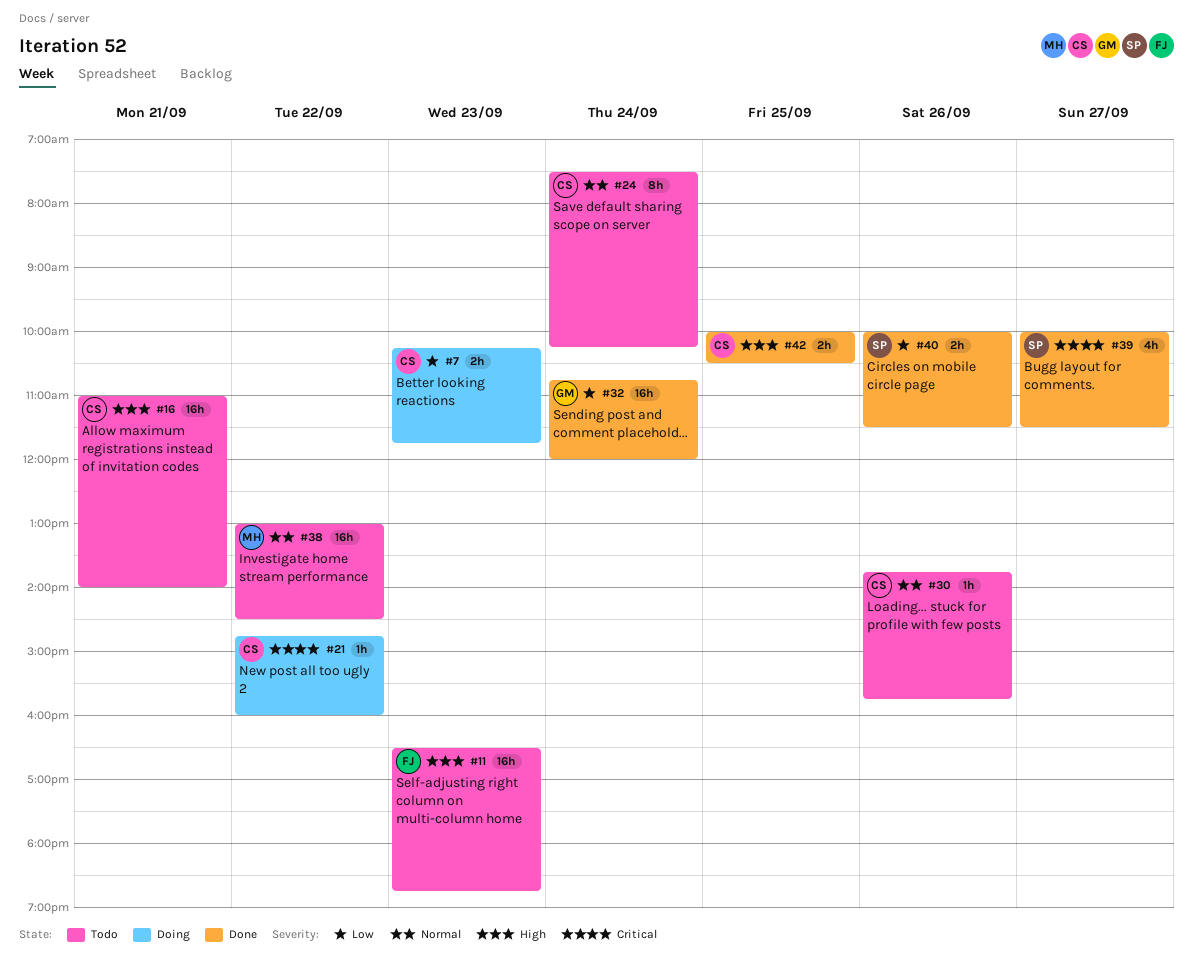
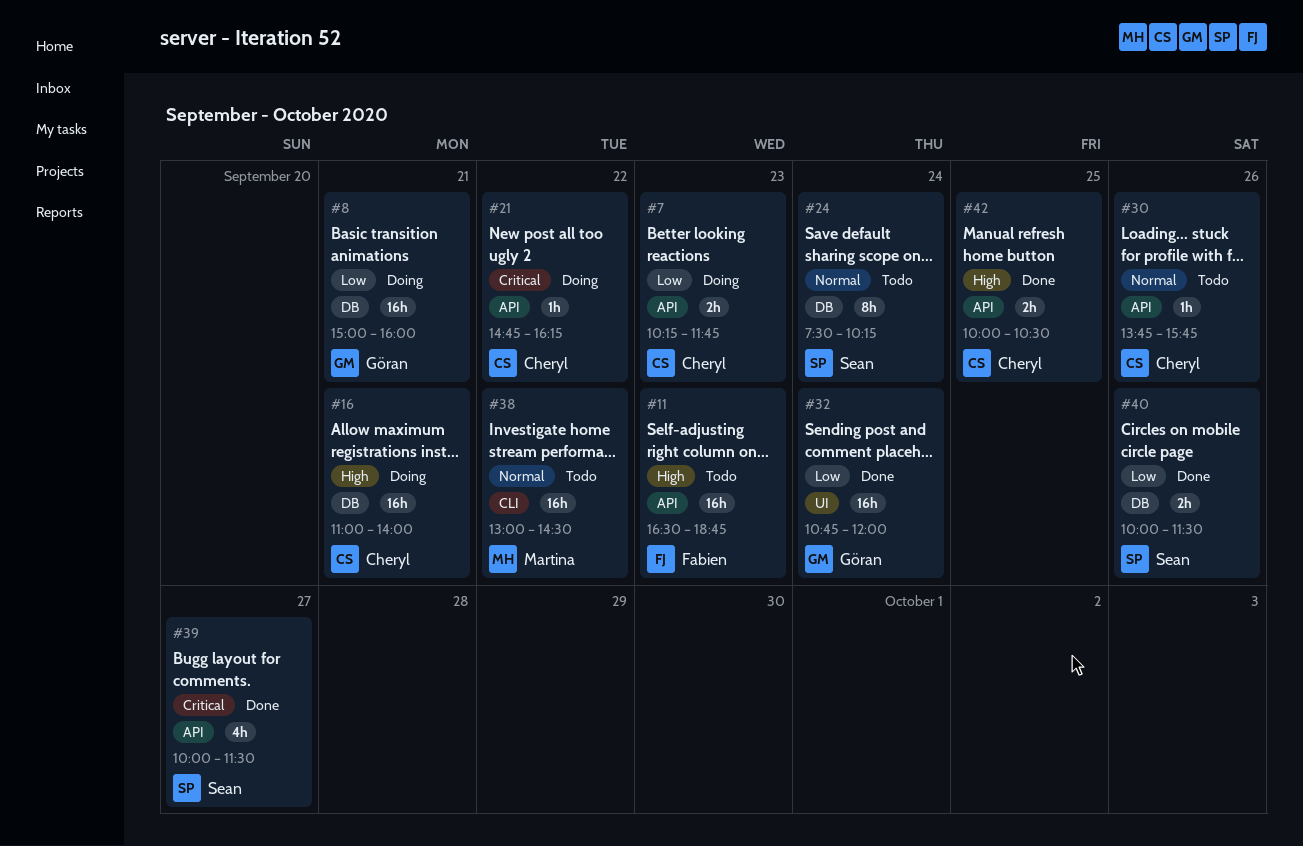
#8: none -> present
#16, status: Todo -> Doing
#21, ends: 16:00 -> 16:15
#24, owner: Cheryl -> Sean

